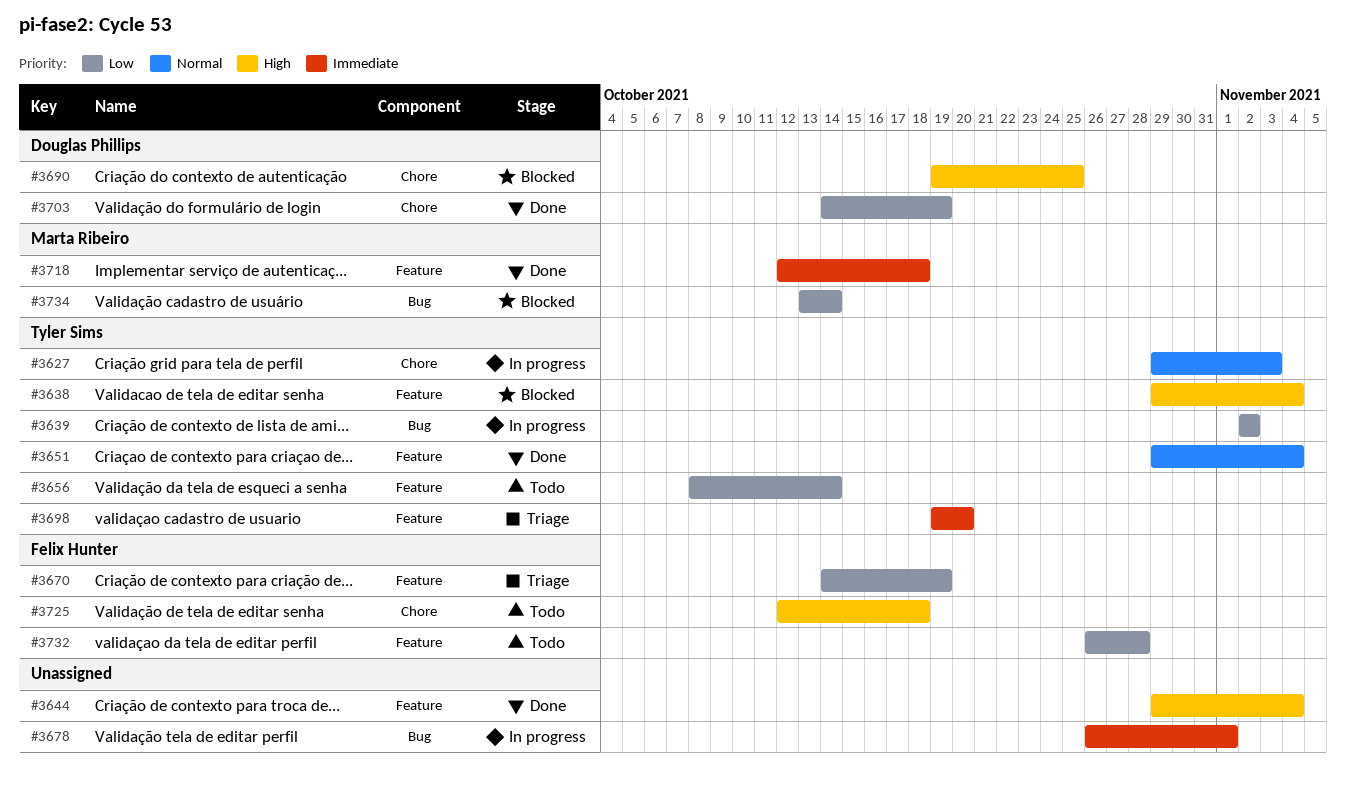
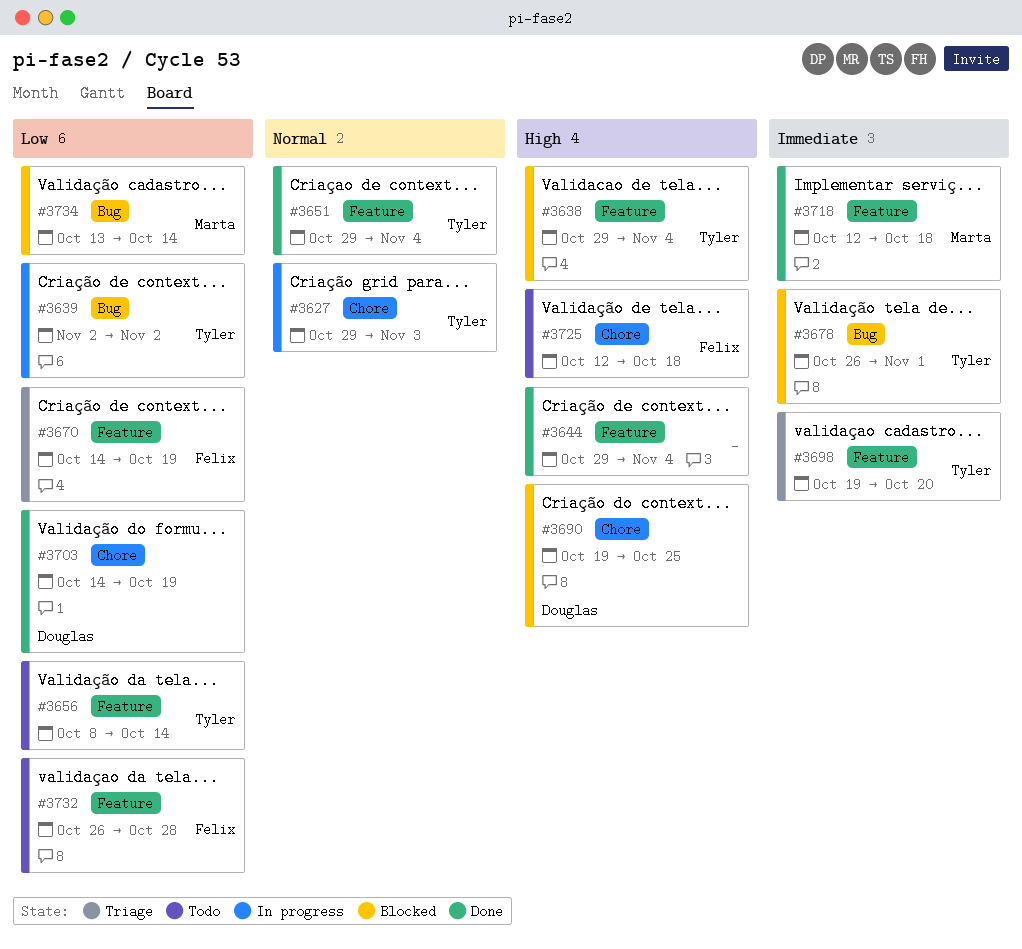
#3678, status: In progress -> Blocked
#3678, owner: none -> Tyler Sims

